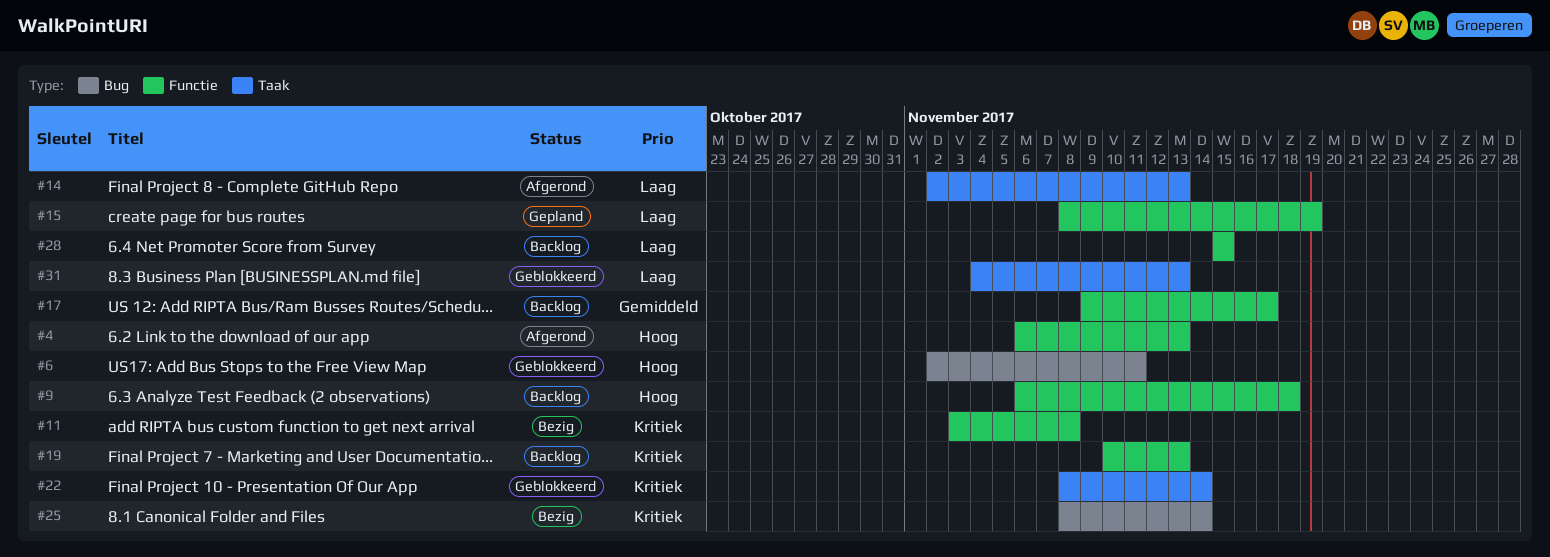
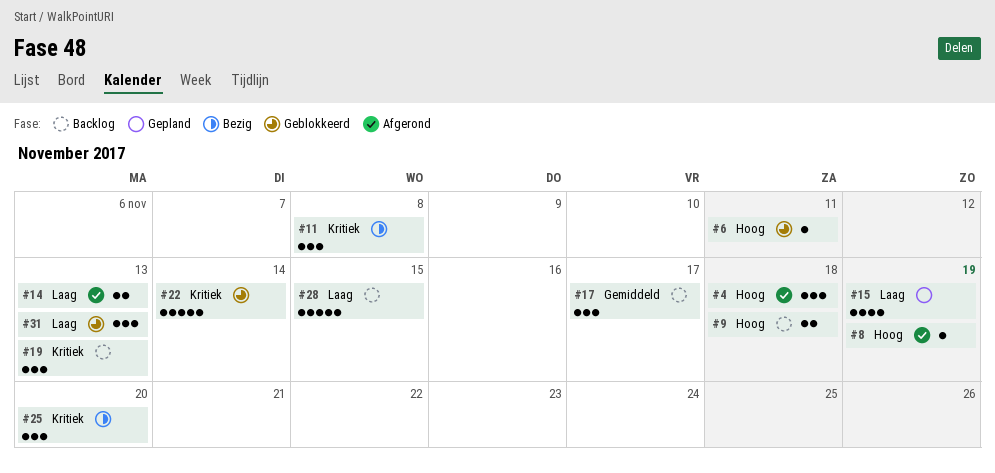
#4, due: Nov 13 -> Nov 18
#8: none -> present
#25, due: Nov 14 -> Nov 20

